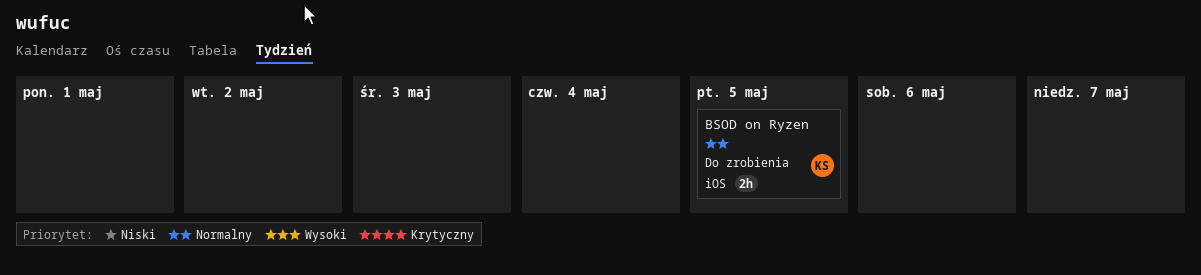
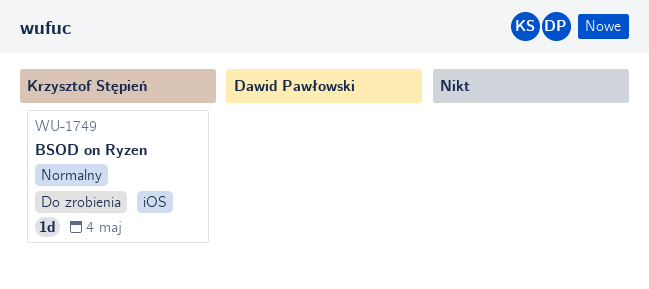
BSOD on Ryzen, estimate: 2h -> 1d
BSOD on Ryzen, due: May 5 -> May 4

